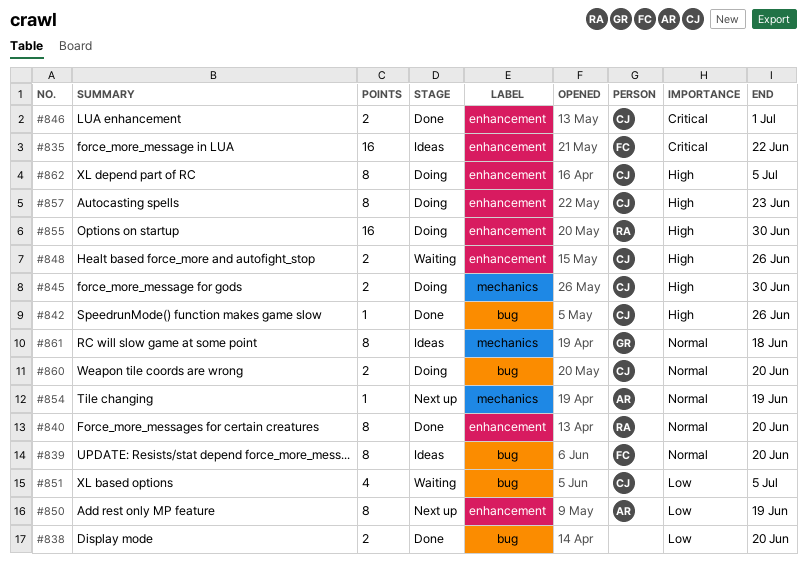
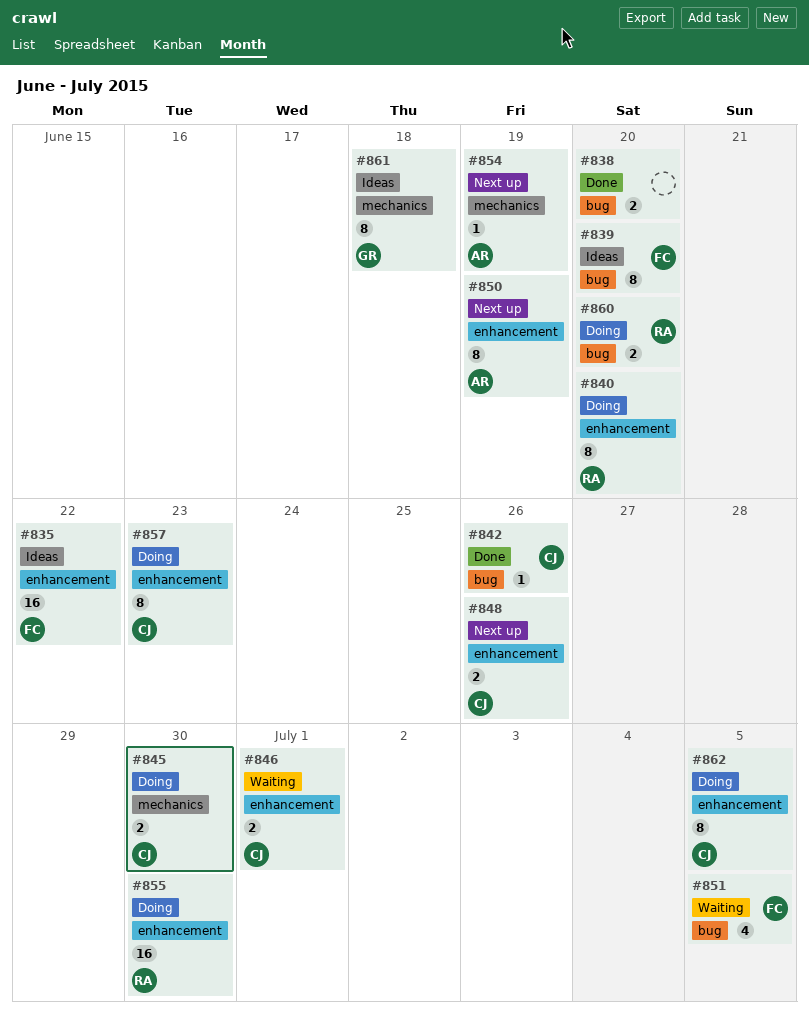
#840, status: Done -> Doing
#846, status: Done -> Waiting
#848, status: Waiting -> Next up
#851, owner: CJ -> FC
#860, owner: CJ -> RA

